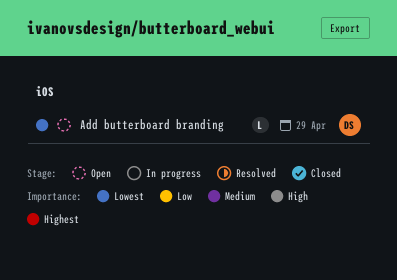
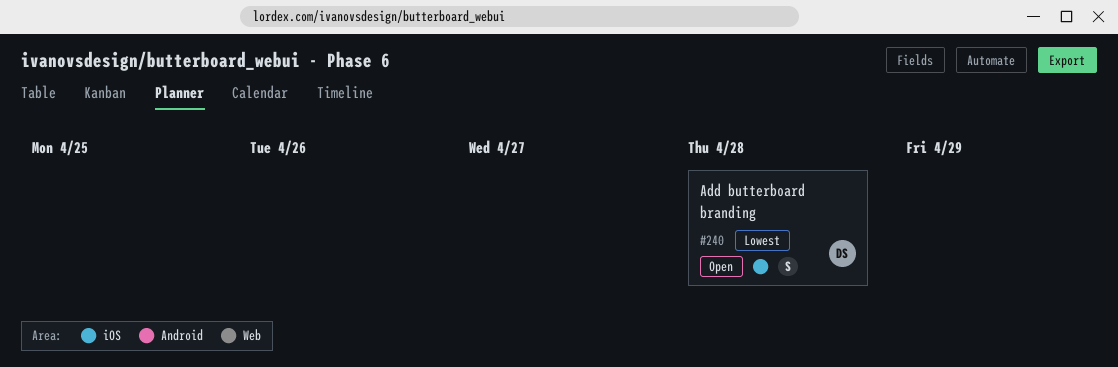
Add butterboard branding, estimate: L -> S
Add butterboard branding, due: Apr 29 -> Apr 28

